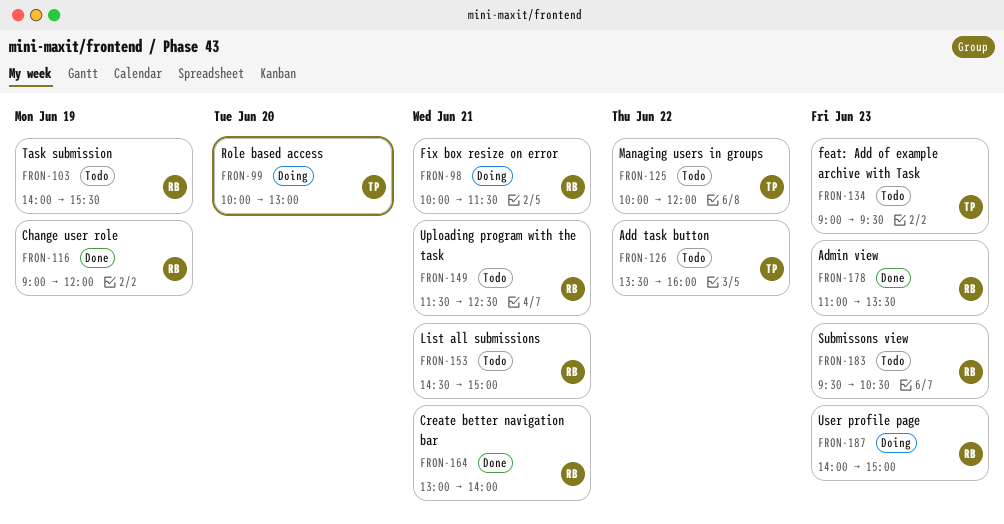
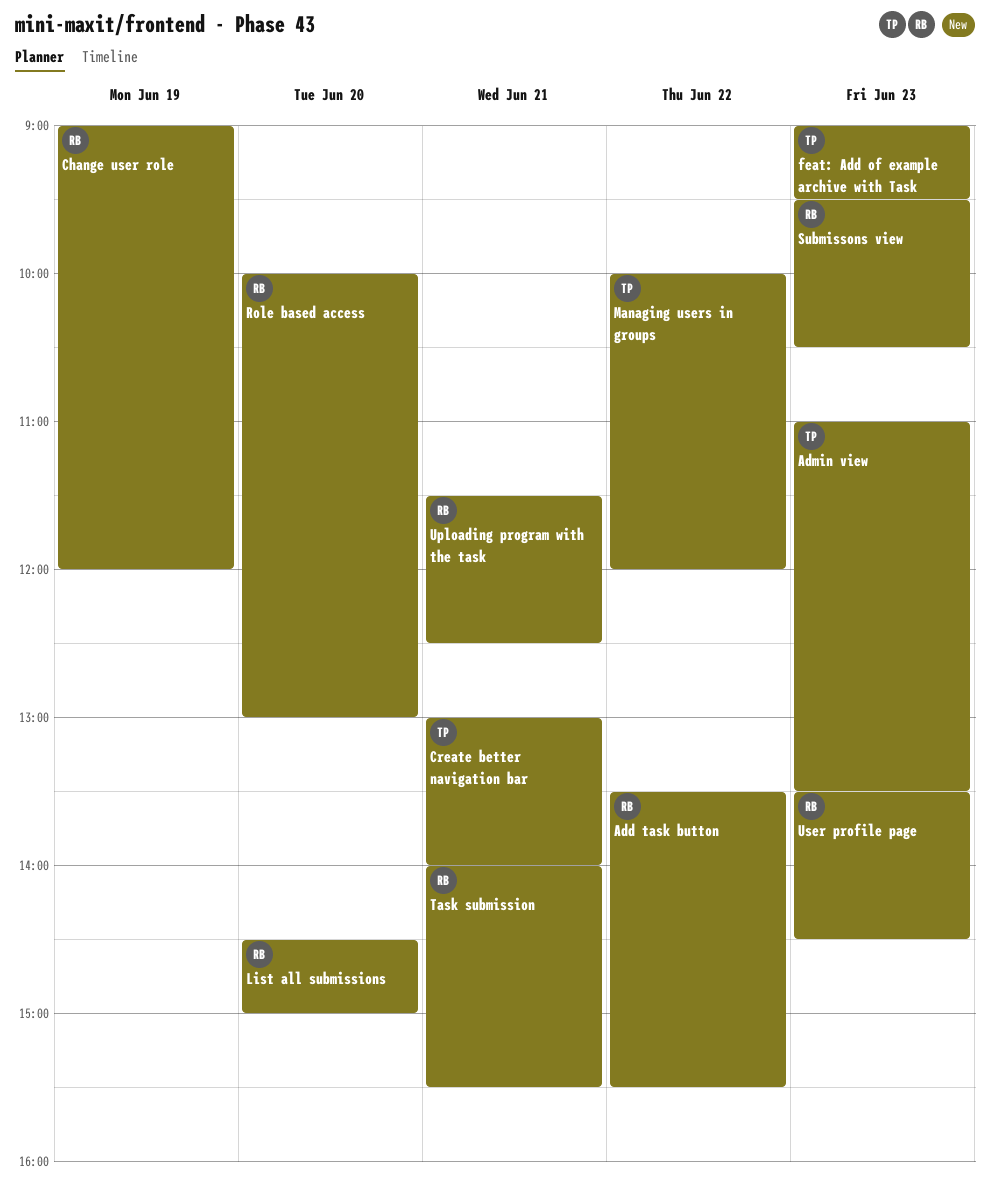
Add task button, owner: TP -> RB
Add task button, ends: 16:00 -> 15:30
Admin view, owner: RB -> TP
Create better navigation bar, owner: RB -> TP
Fix box resize on error: present -> none
List all submissions, day: Jun 21 -> Jun 20
Role based access, owner: TP -> RB
Task submission, day: Jun 19 -> Jun 21
User profile page, begins: 14:00 -> 13:30
User profile page, ends: 15:00 -> 14:30

